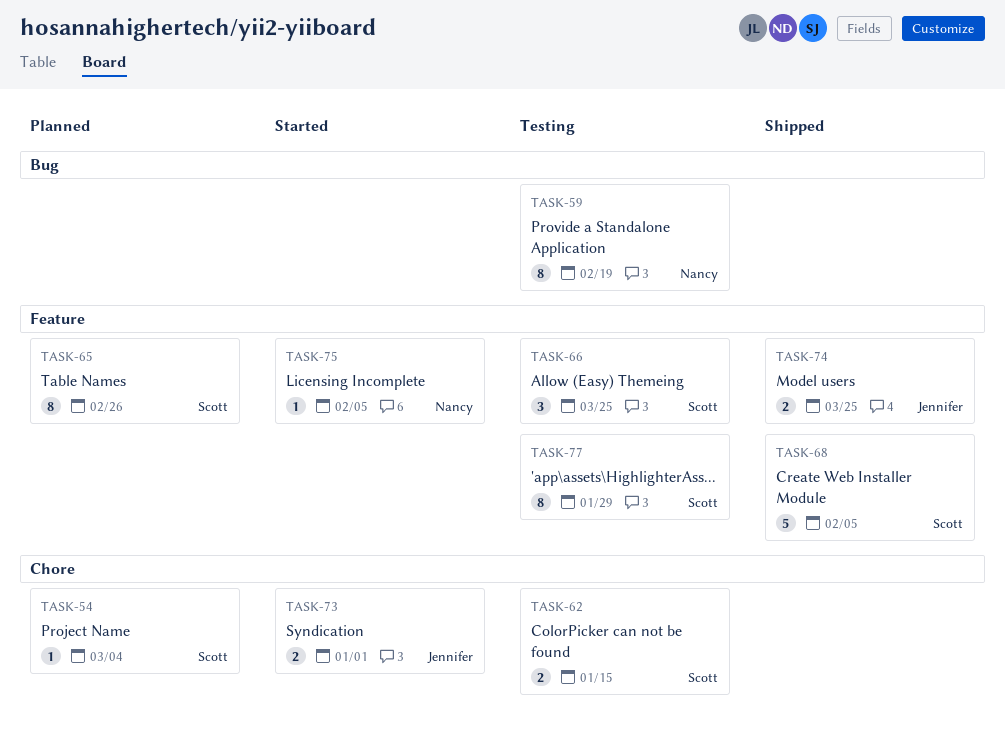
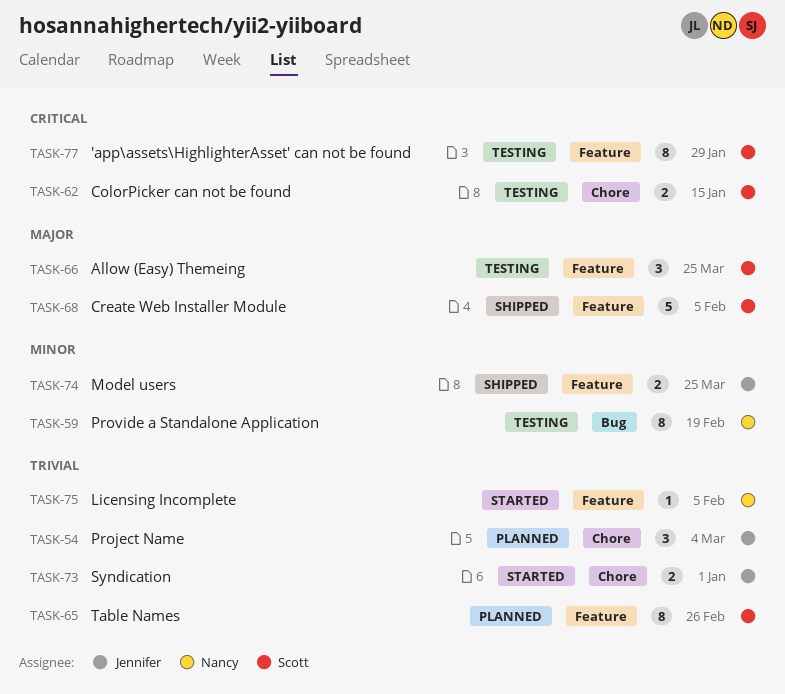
TASK-54, owner: Scott -> Jennifer
TASK-54, estimate: 1 -> 3

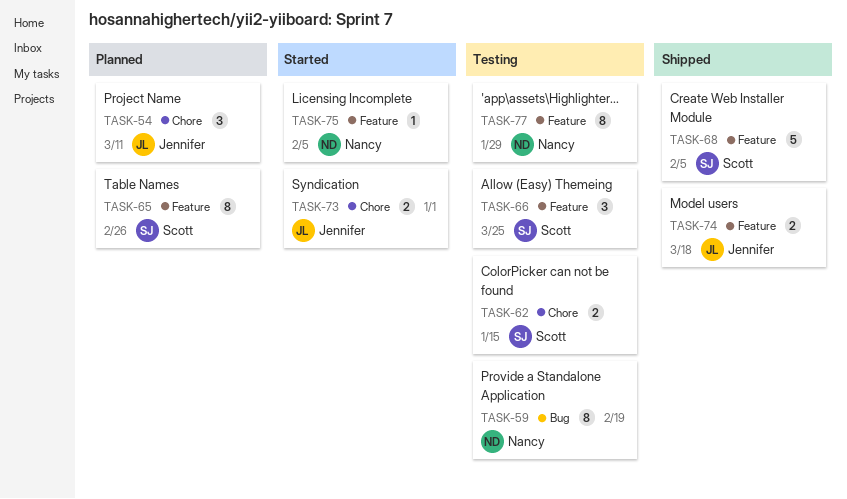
TASK-54, due: Mar 4 -> Mar 11
TASK-74, due: Mar 25 -> Mar 18
TASK-77, owner: Scott -> Nancy

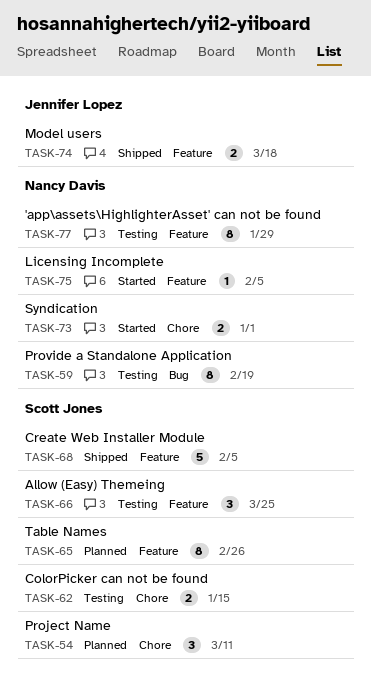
TASK-54, owner: Jennifer Lopez -> Scott Jones
TASK-73, owner: Jennifer Lopez -> Nancy Davis

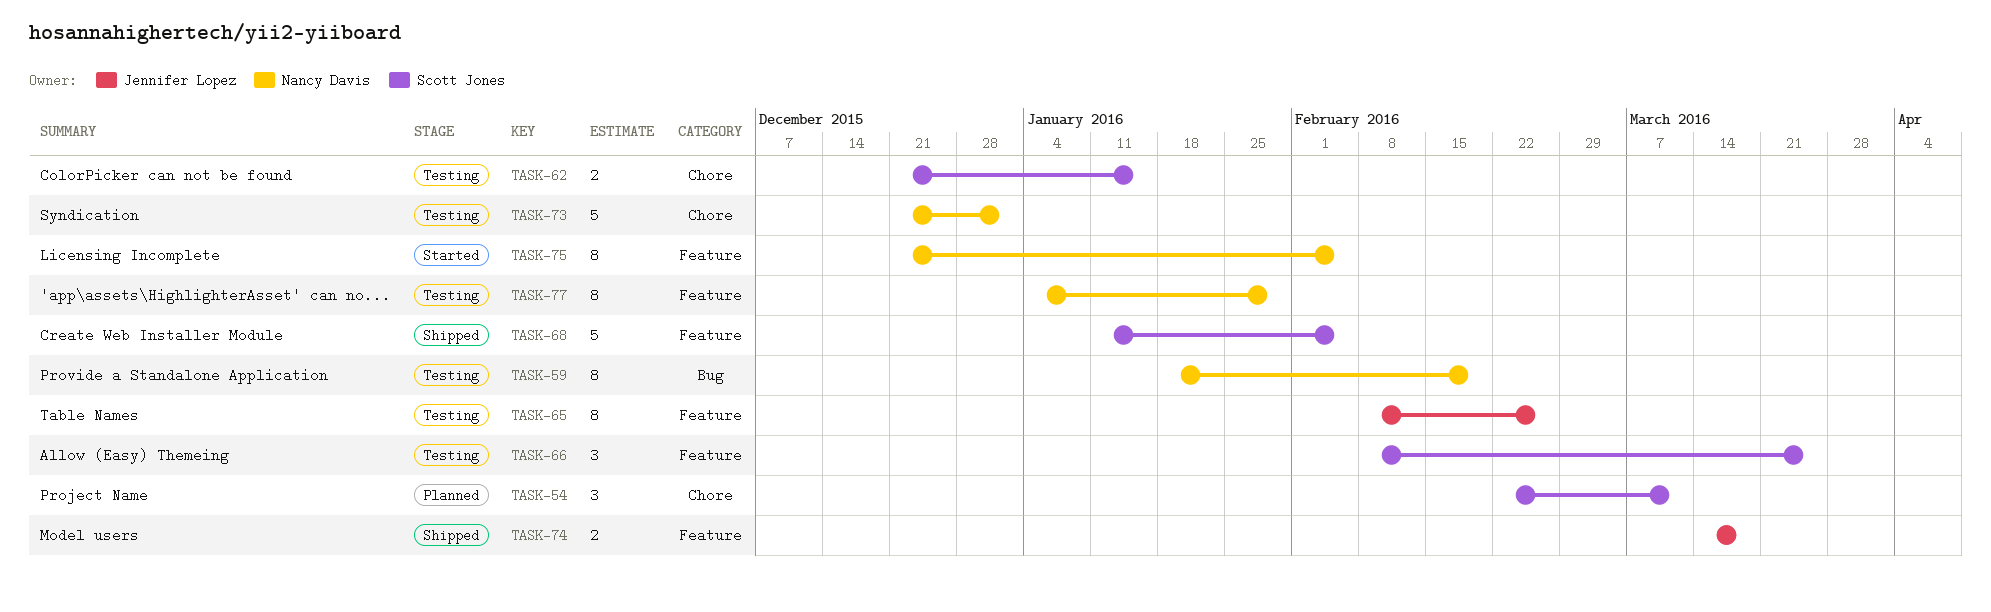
TASK-65, status: Planned -> Testing
TASK-65, owner: Scott Jones -> Jennifer Lopez
TASK-73, status: Started -> Testing
TASK-73, estimate: 2 -> 5
TASK-75, estimate: 1 -> 8

